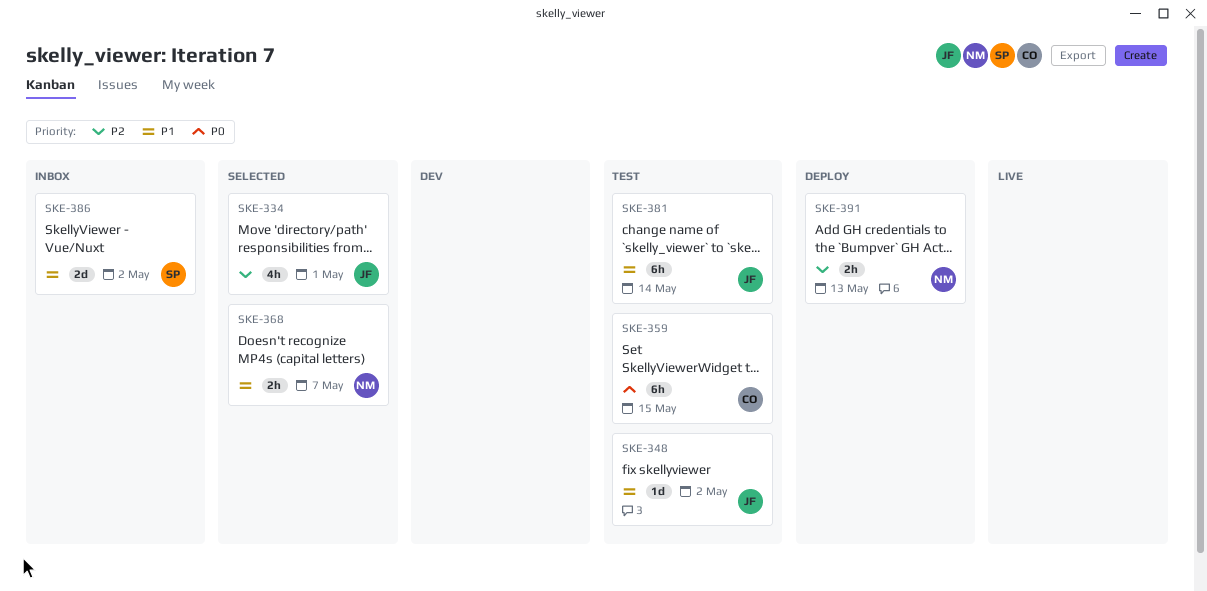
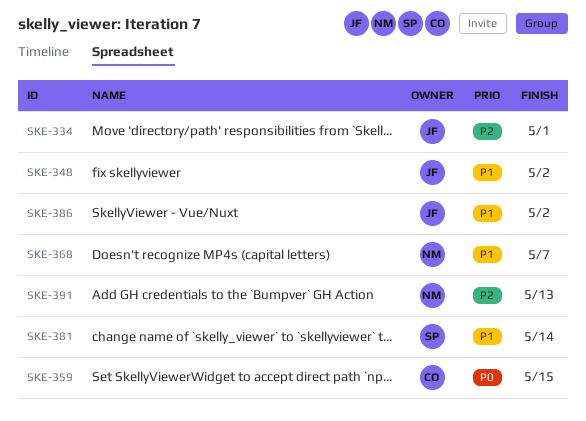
SKE-381, owner: JF -> SP
SKE-386, owner: SP -> JF

